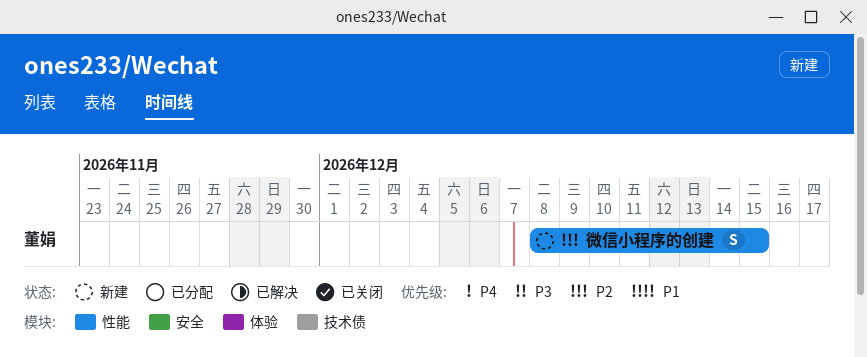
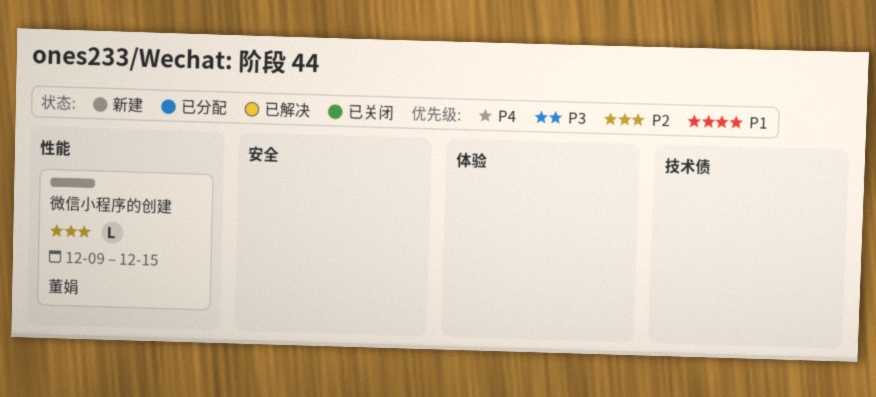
微信小程序的创建, estimate: S -> L
微信小程序的创建, start: Dec 8 -> Dec 9

